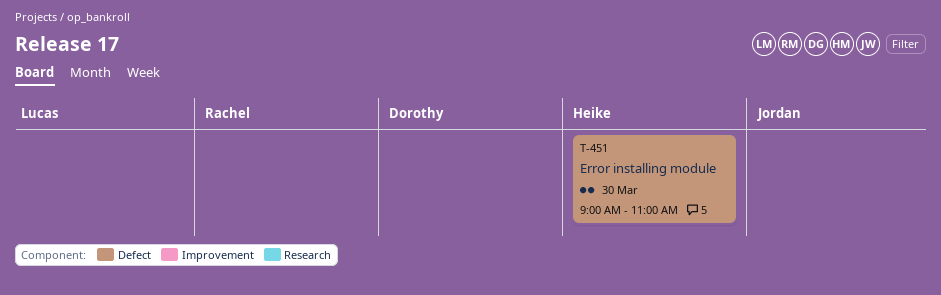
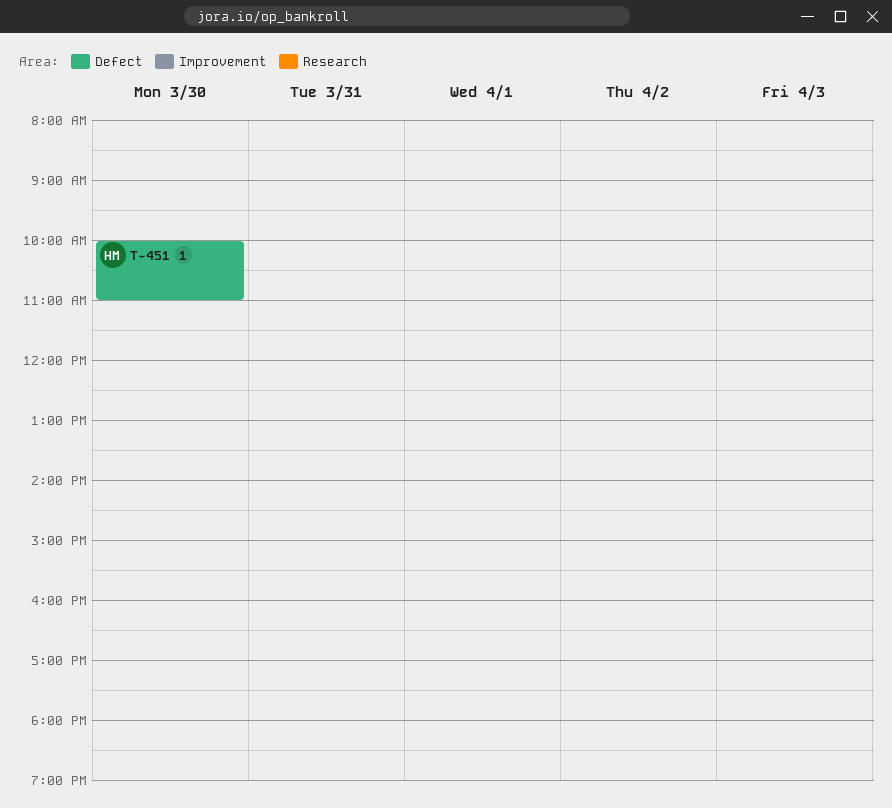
T-451, estimate: 2 -> 1
T-451, begins: 09:00 -> 10:00

